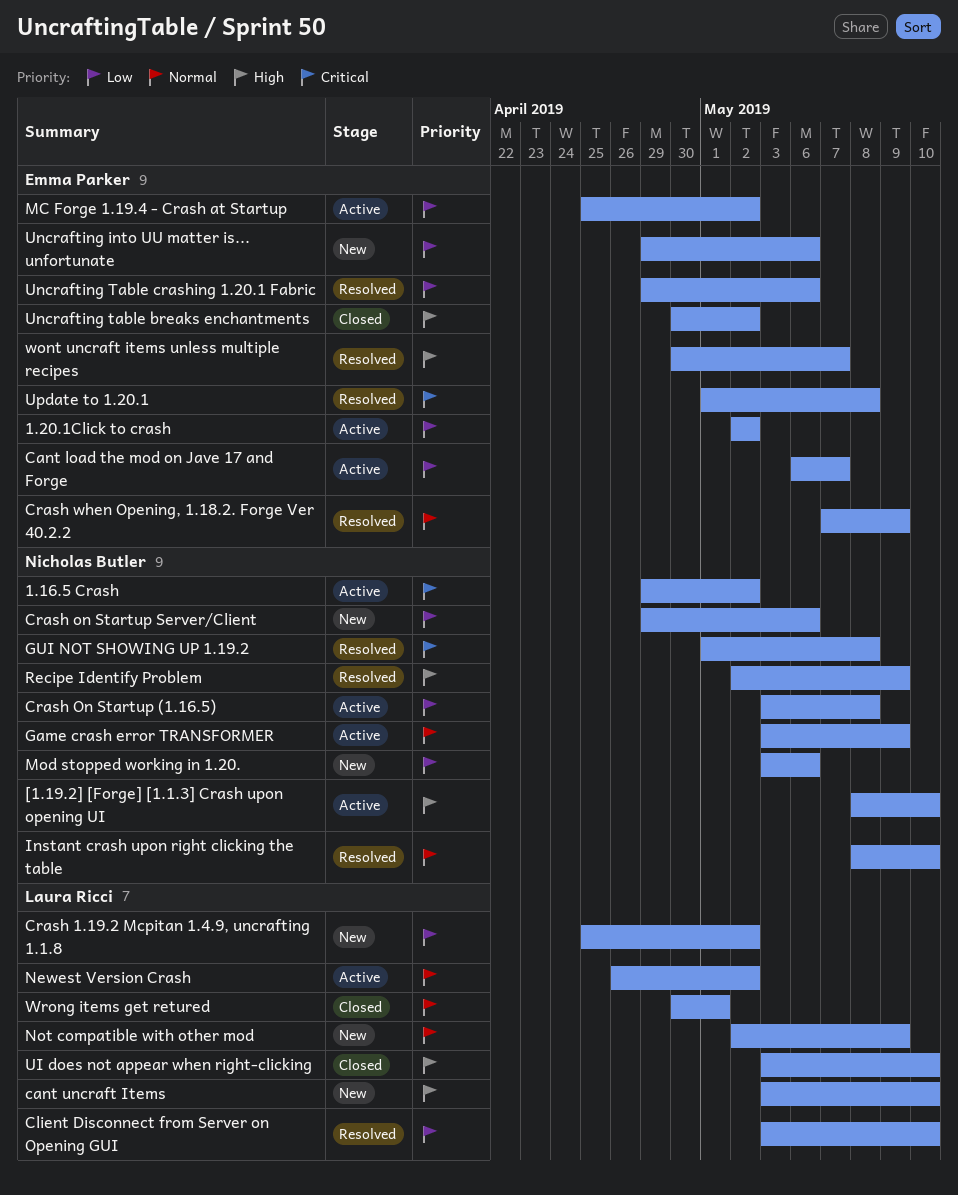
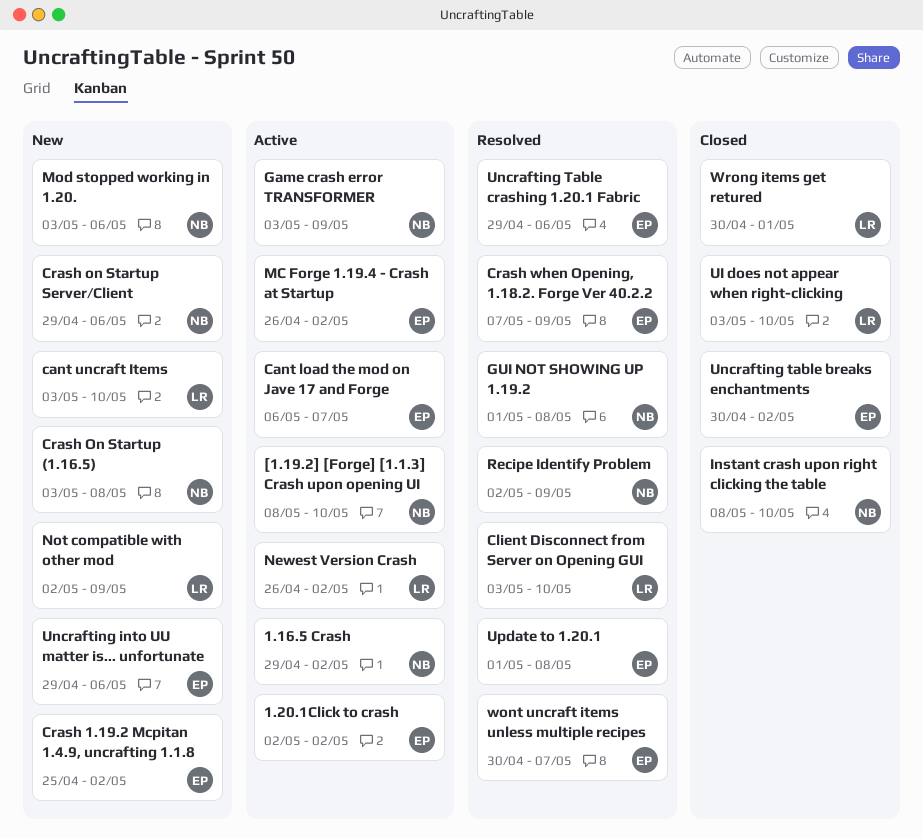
Crash 1.19.2 Mcpitan 1.4.9, uncrafting 1.1.8, owner: Laura Ricci -> Emma Parker
Crash On Startup (1.16.5), status: Active -> New
Instant crash upon right clicking the table, status: Resolved -> Closed
MC Forge 1.19.4 - Crash at Startup, start: Apr 25 -> Apr 26

